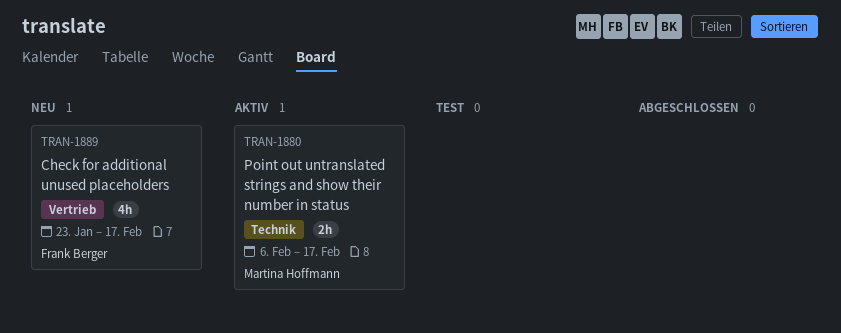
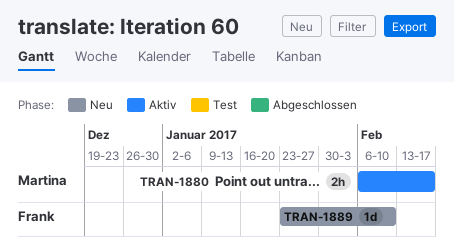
TRAN-1889, estimate: 4h -> 1d
TRAN-1889, due: Feb 17 -> Feb 10

